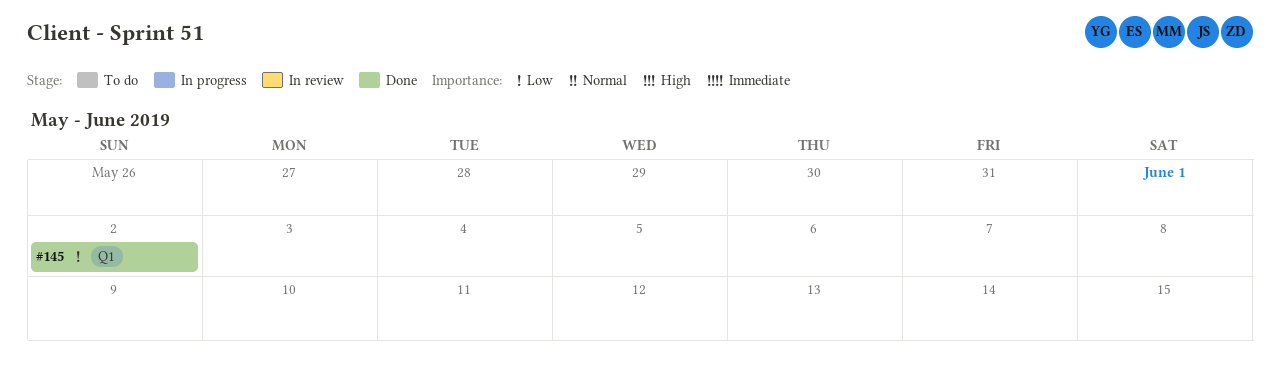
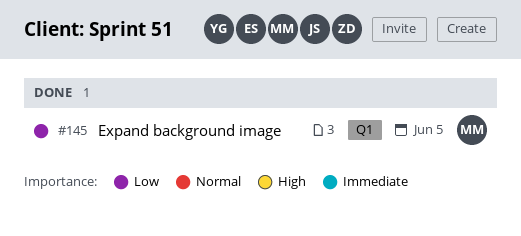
#145, due: Jun 2 -> Jun 5

